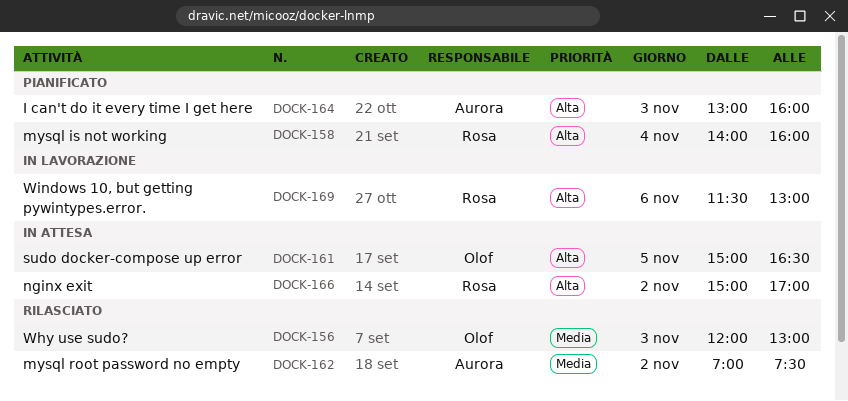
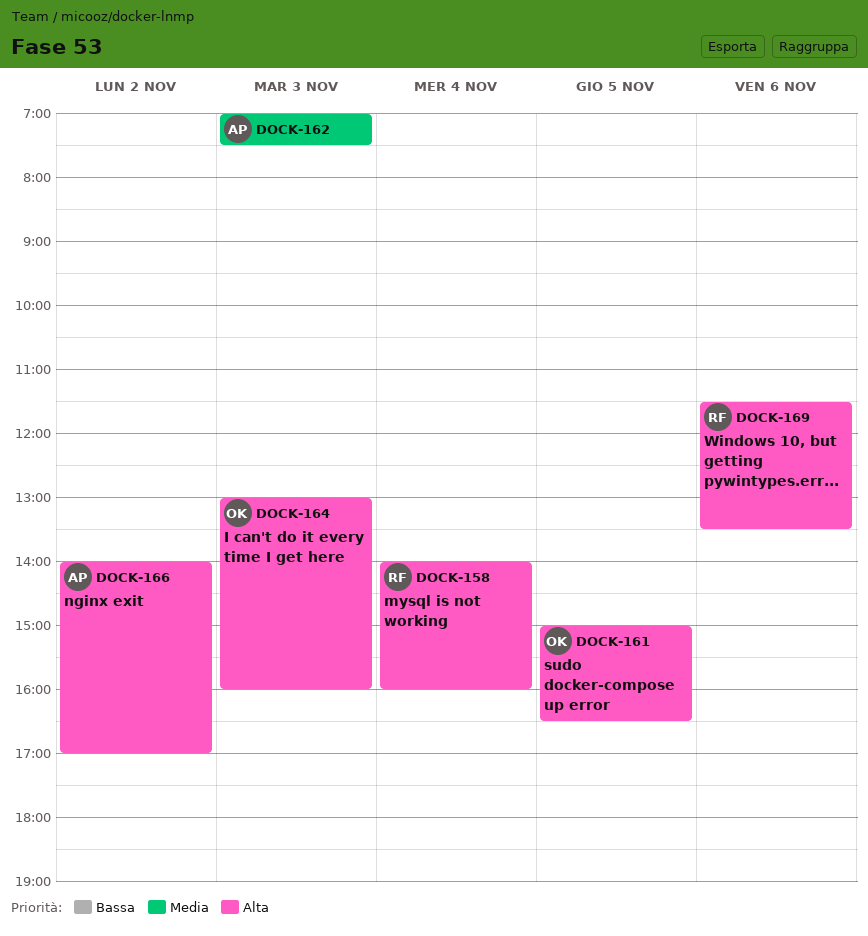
DOCK-156: present -> none
DOCK-162, day: Nov 2 -> Nov 3
DOCK-164, owner: Aurora -> Olof
DOCK-166, owner: Rosa -> Aurora
DOCK-166, begins: 15:00 -> 14:00
DOCK-169, ends: 13:00 -> 13:30

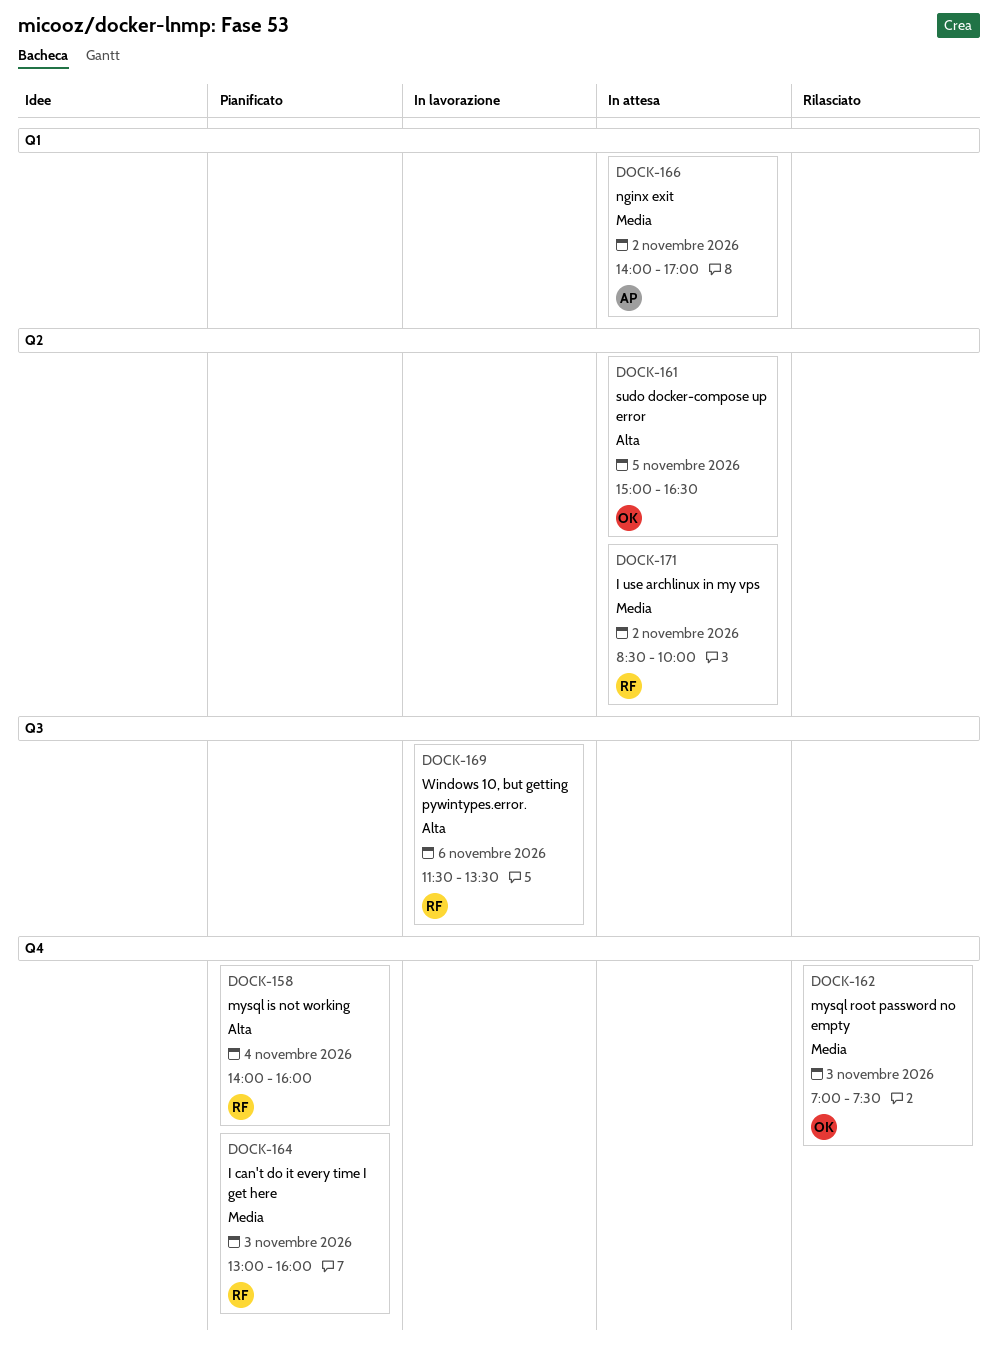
DOCK-162, owner: AP -> OK
DOCK-164, owner: OK -> RF
DOCK-164, priority: Alta -> Media
DOCK-166, priority: Alta -> Media
DOCK-171: none -> present

